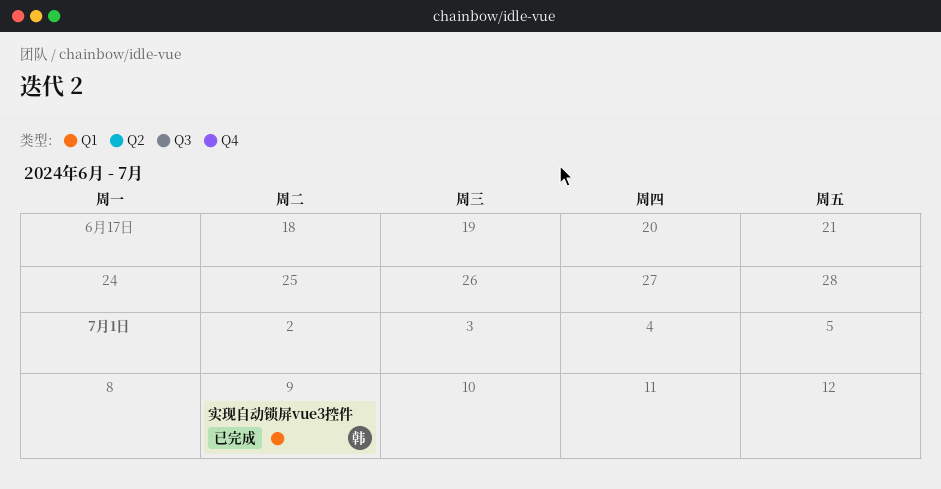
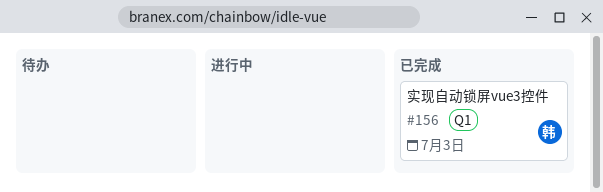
实现自动锁屏vue3控件, due: Jul 9 -> Jul 3

